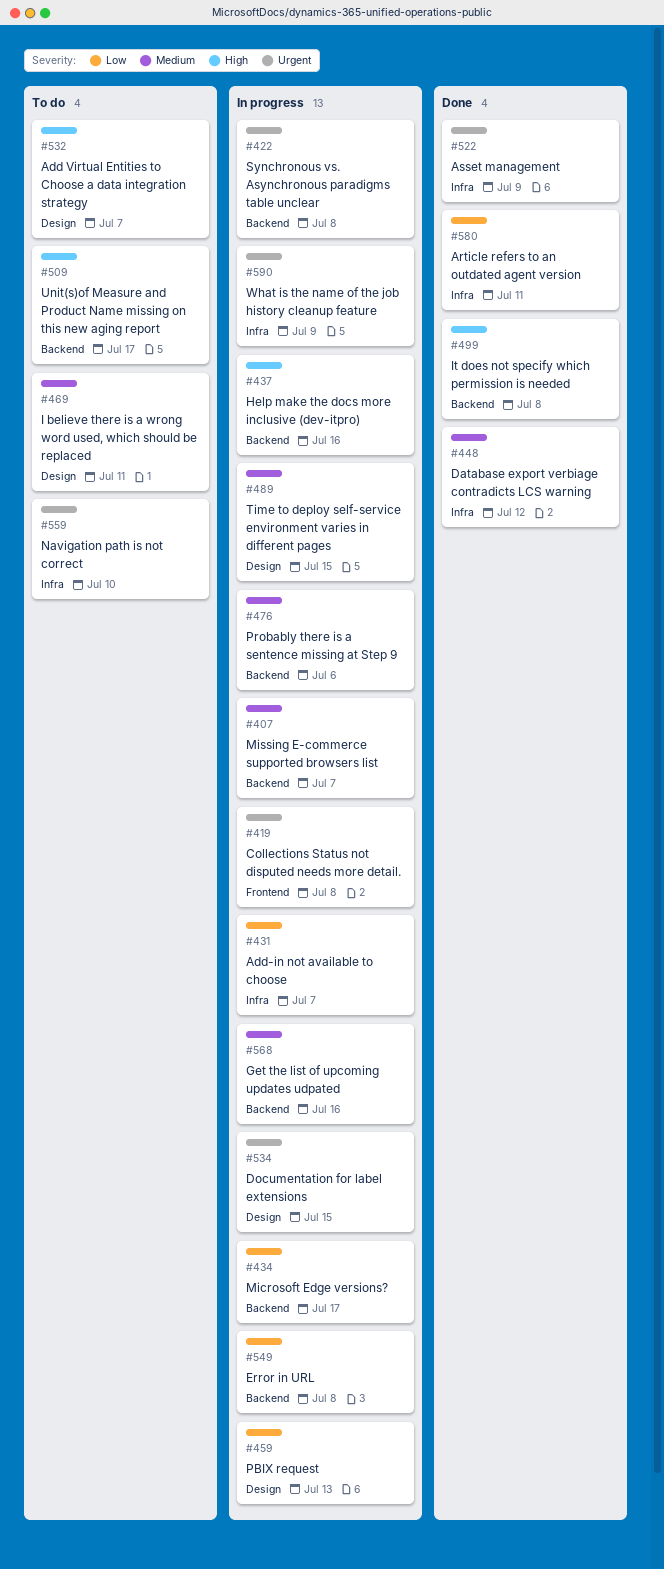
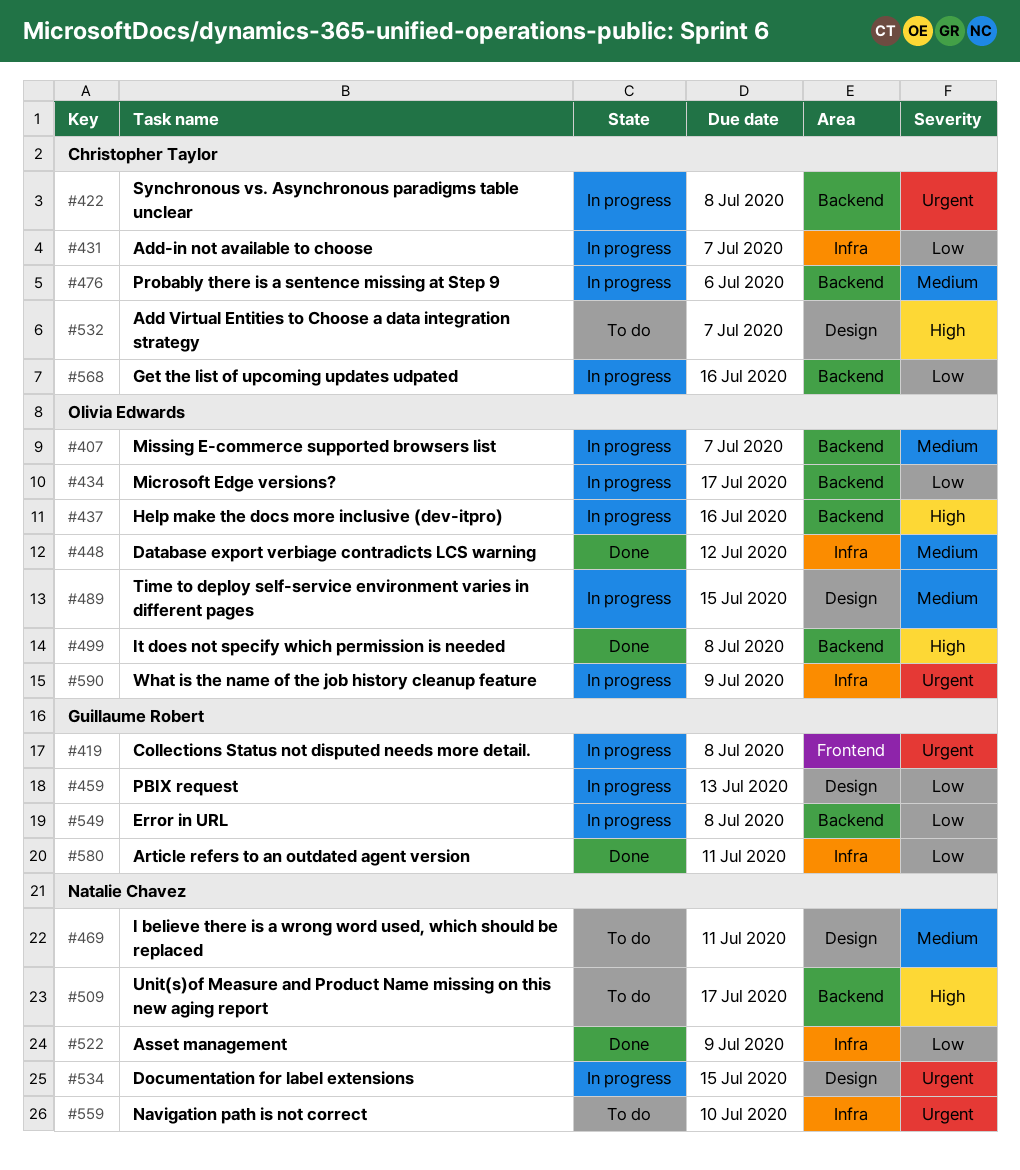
#522, priority: Urgent -> Low
#568, priority: Medium -> Low

